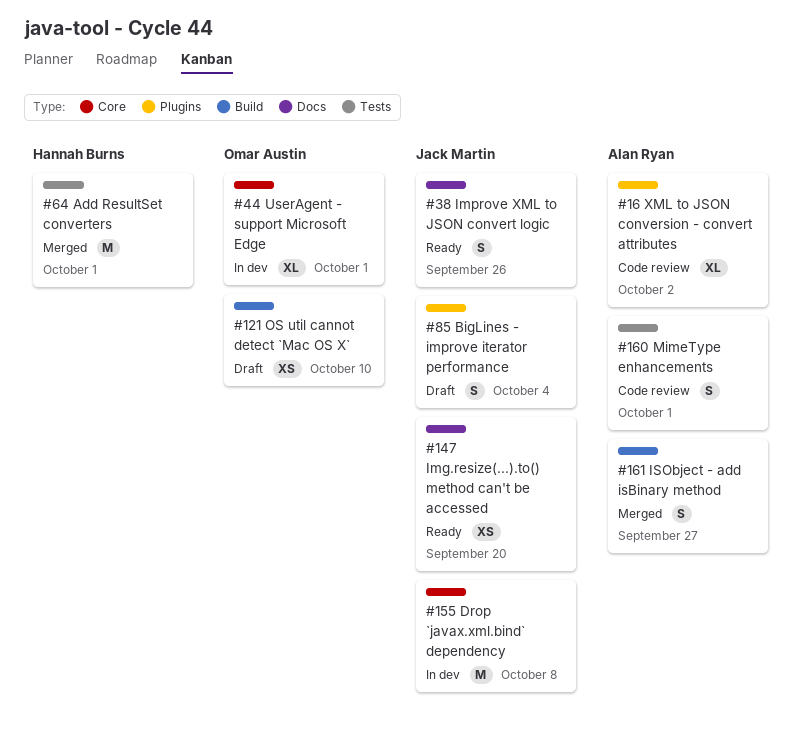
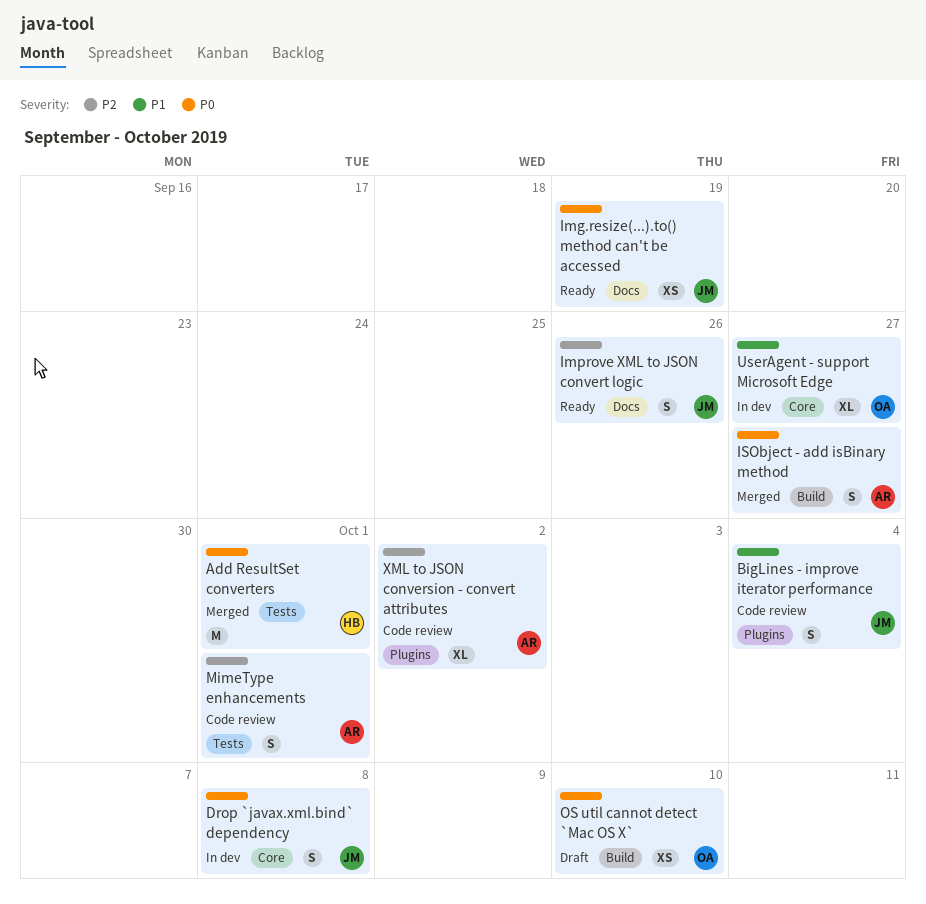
BigLines - improve iterator performance, status: Draft -> Code review
Drop `javax.xml.bind` dependency, estimate: M -> S
Img.resize(...).to() method can't be accessed, due: Sep 20 -> Sep 19
UserAgent - support Microsoft Edge, due: Oct 1 -> Sep 27

